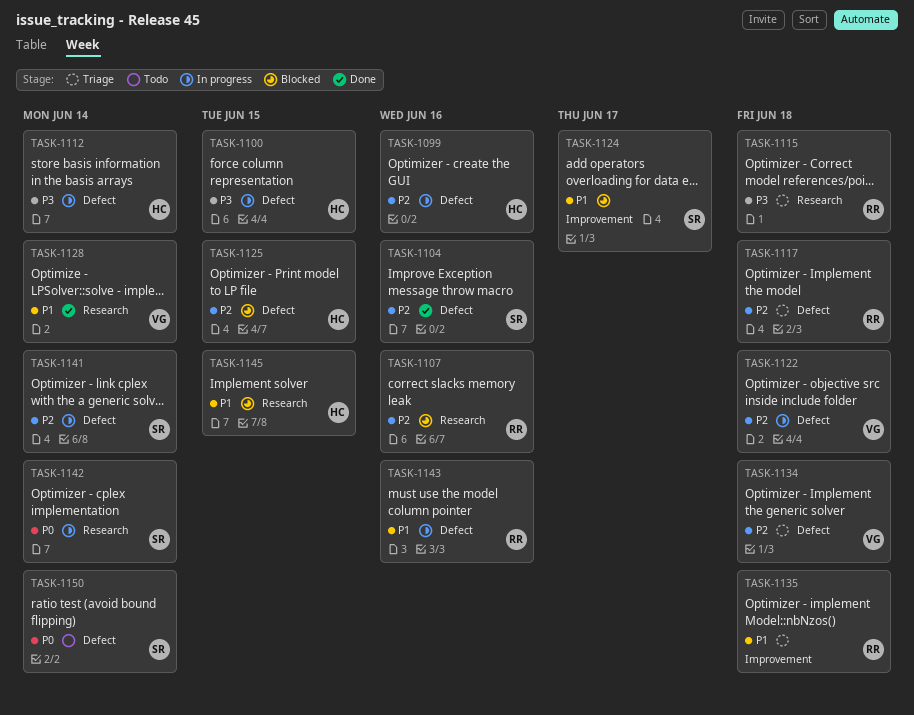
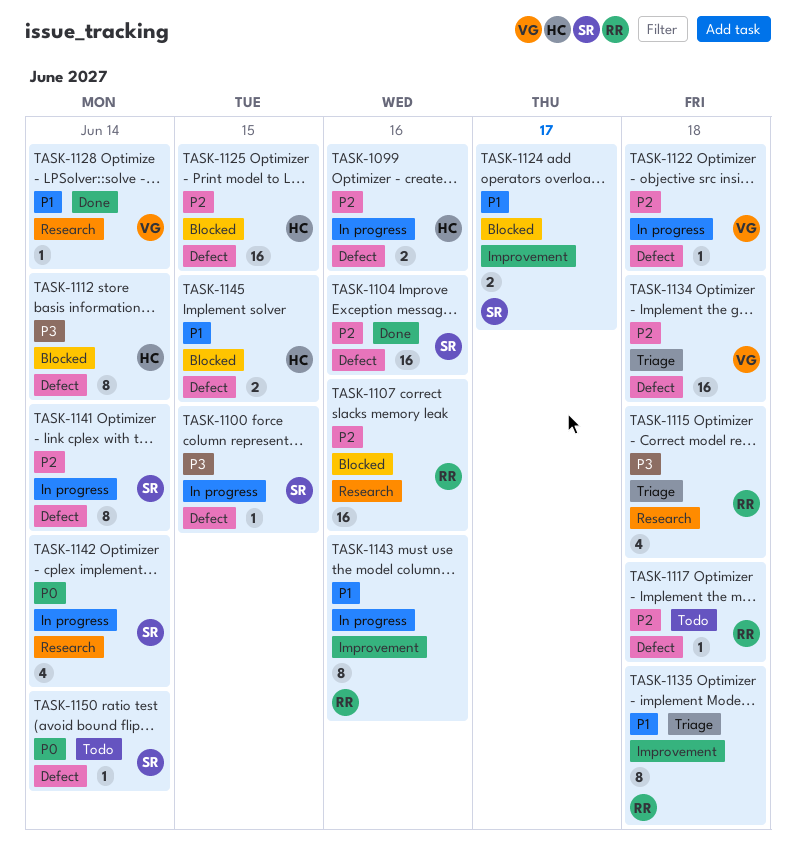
TASK-1100, owner: HC -> SR
TASK-1112, status: In progress -> Blocked
TASK-1117, status: Triage -> Todo
TASK-1143, label: Defect -> Improvement
TASK-1145, label: Research -> Defect

